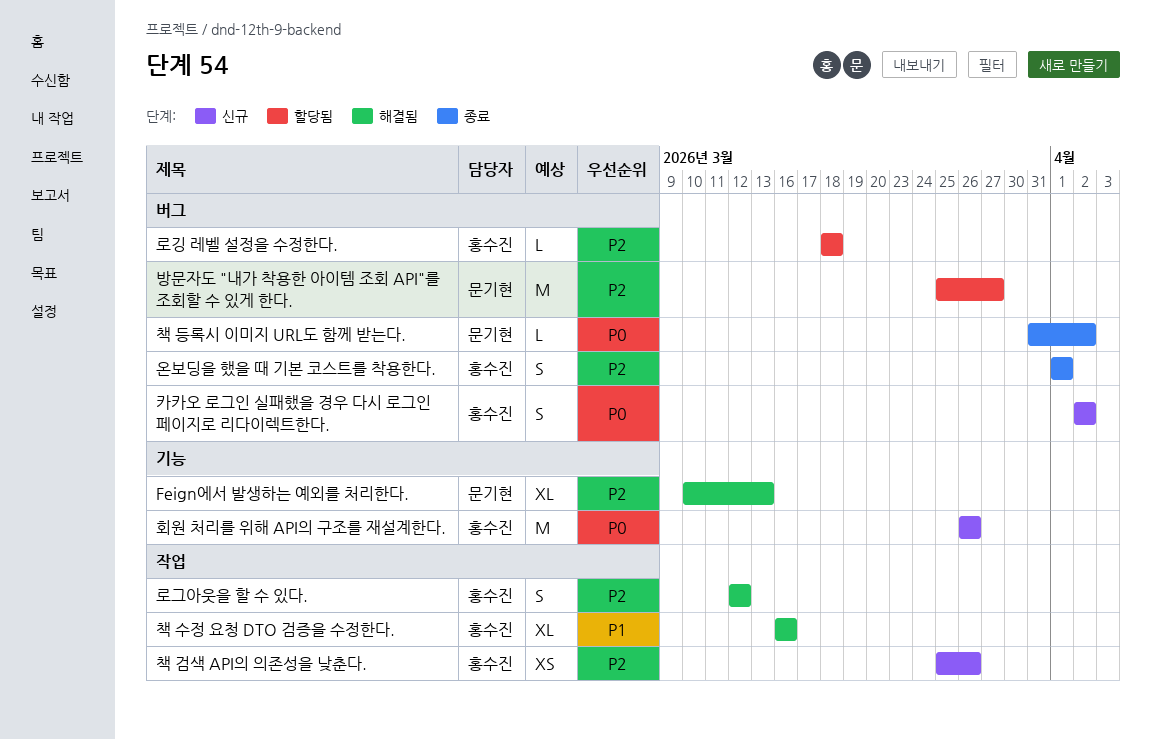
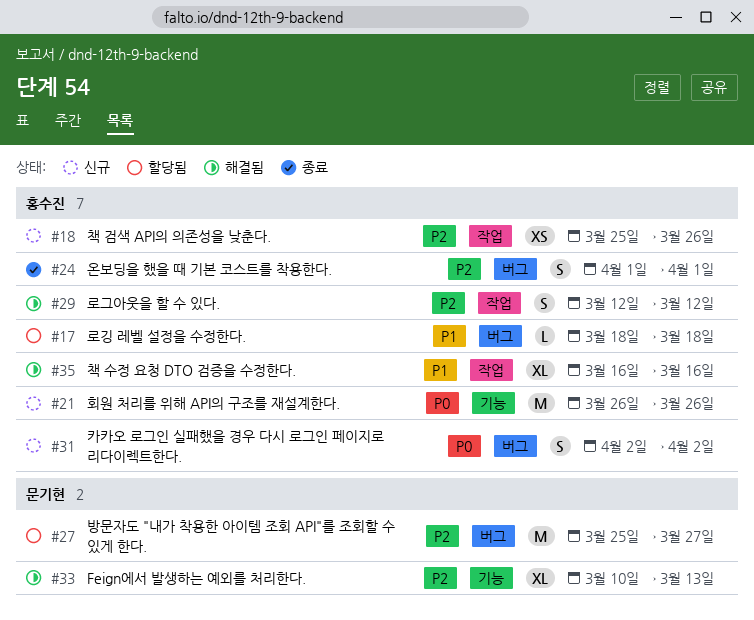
로깅 레벨 설정을 수정한다., priority: P2 -> P1
책 등록시 이미지 URL도 함께 받는다.: present -> none

